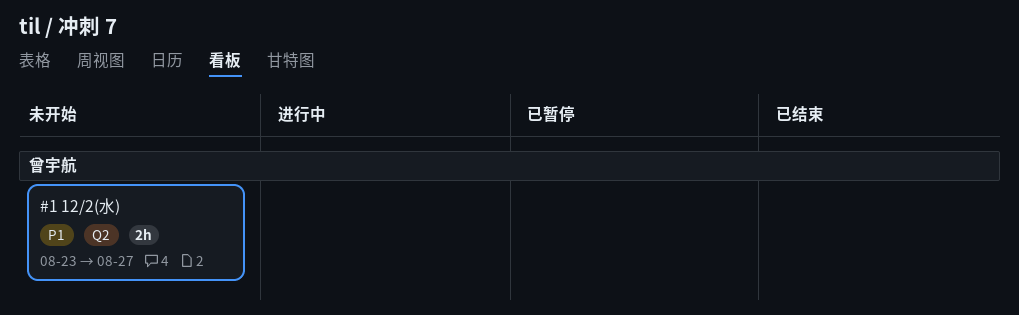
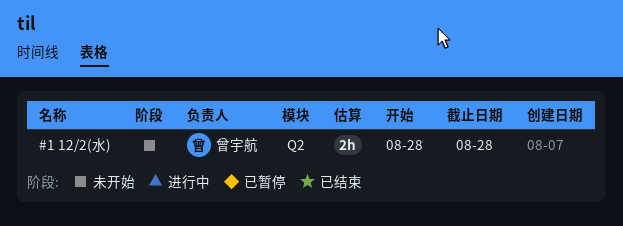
#1 12/2(水), start: Aug 23 -> Aug 28
#1 12/2(水), due: Aug 27 -> Aug 28

